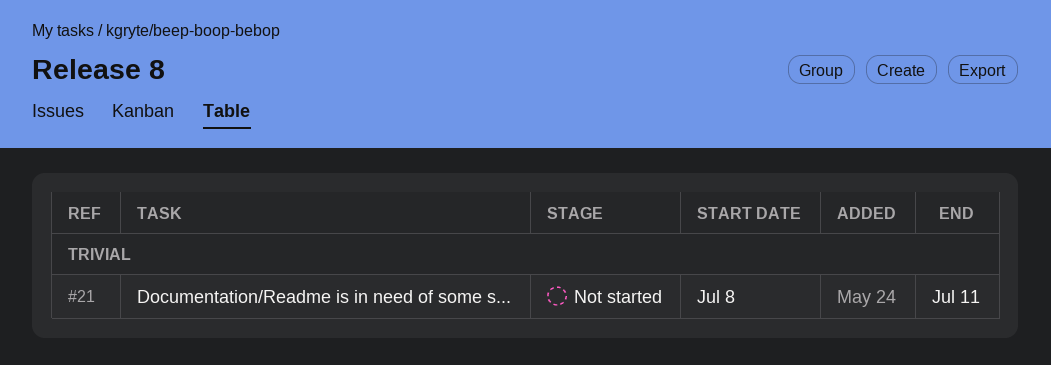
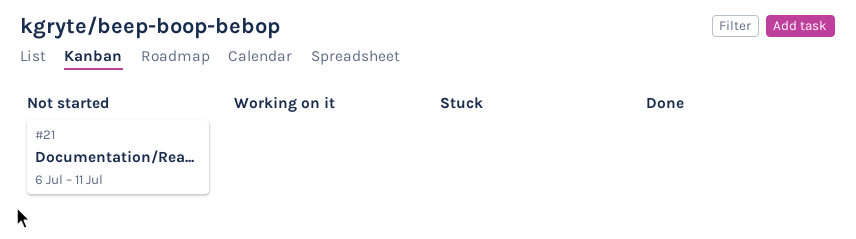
#21, start: Jul 8 -> Jul 6

